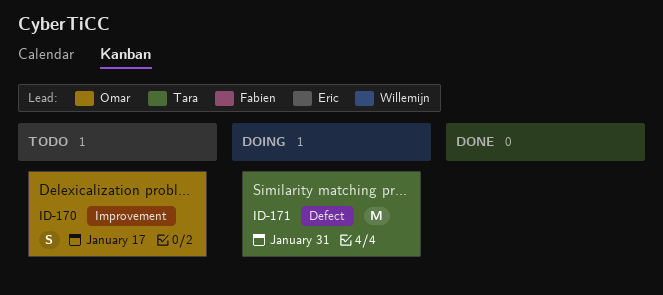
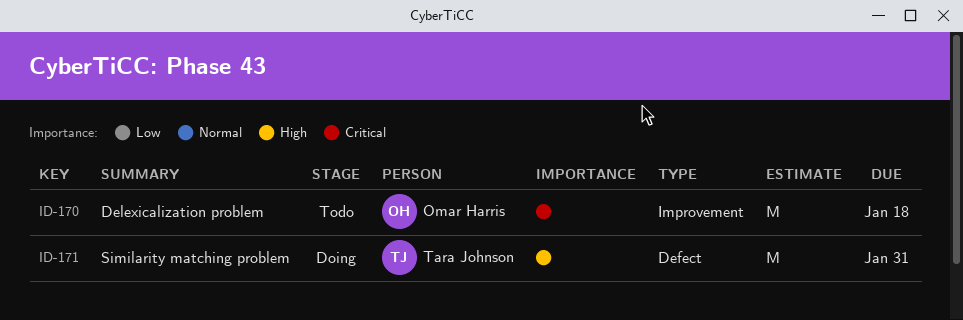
ID-170, estimate: S -> M
ID-170, due: Jan 17 -> Jan 18

